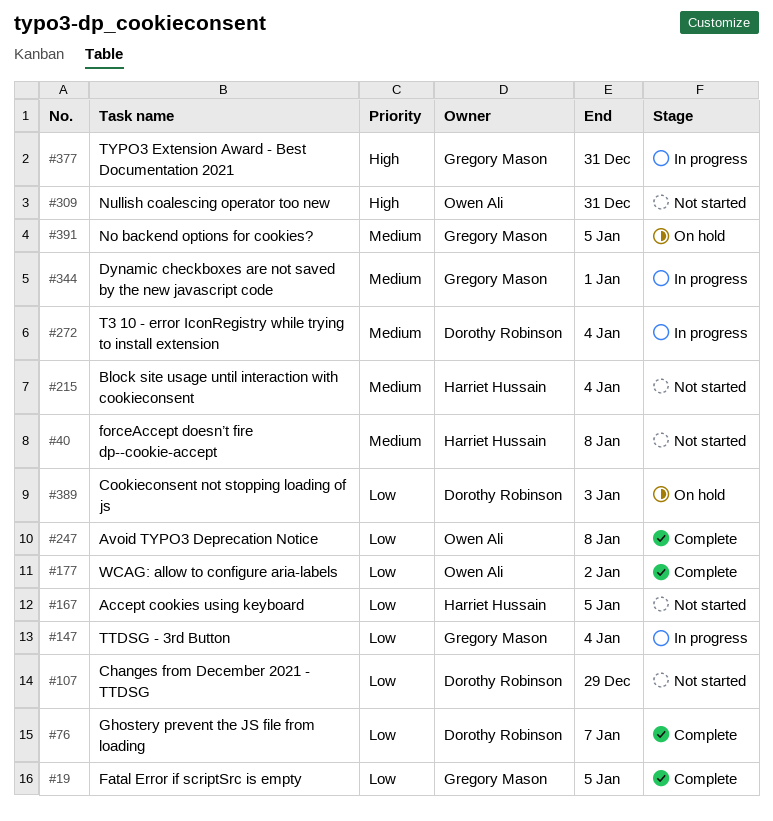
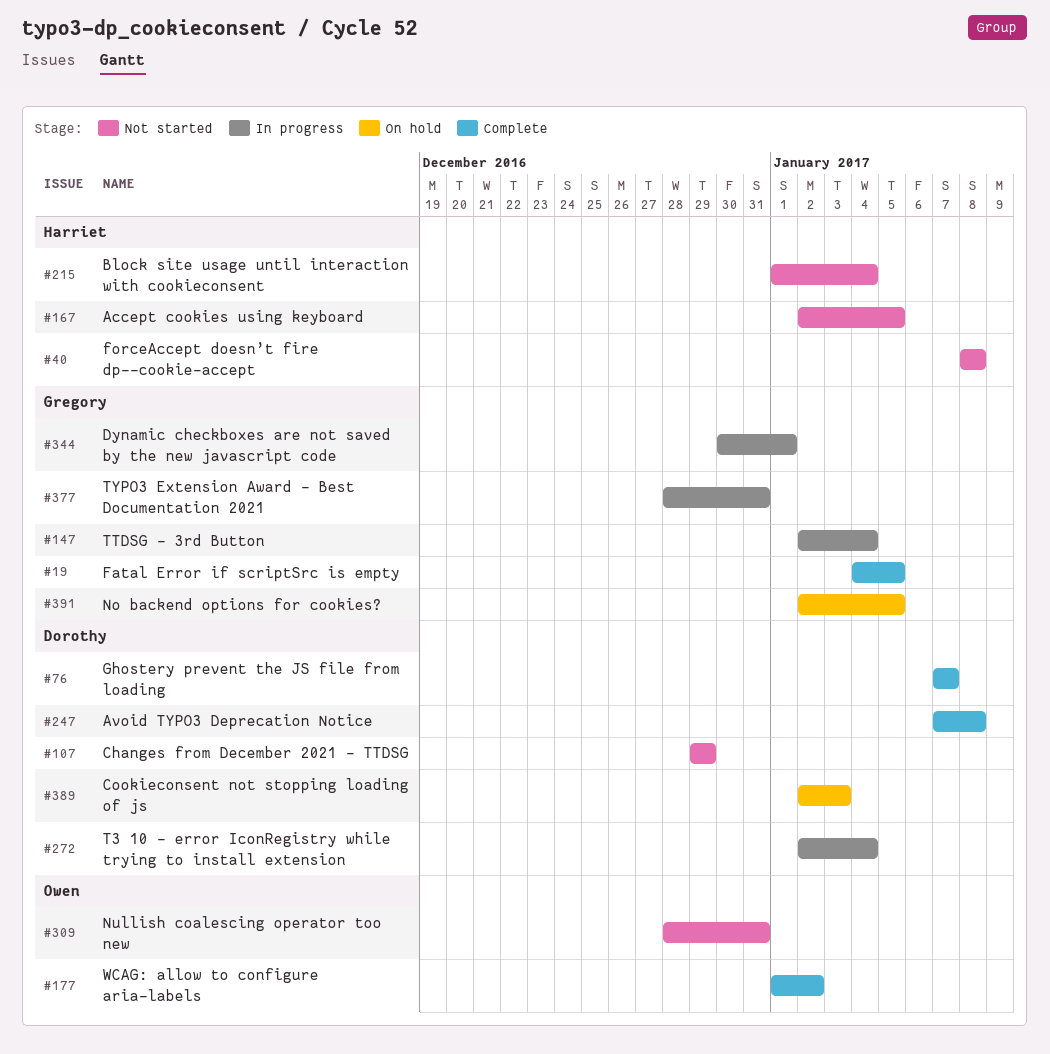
#247, owner: Owen Ali -> Dorothy Robinson

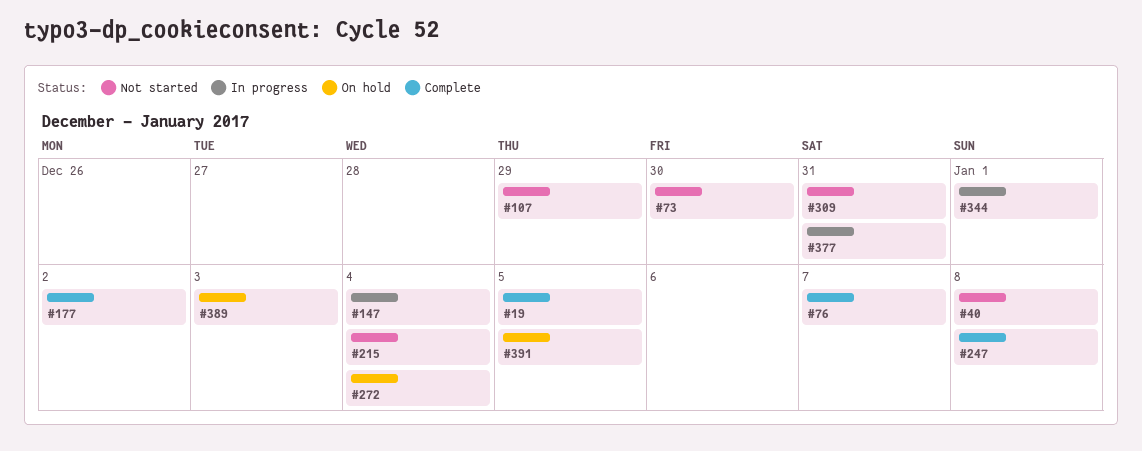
#73: none -> present
#167: present -> none
#272, status: In progress -> On hold

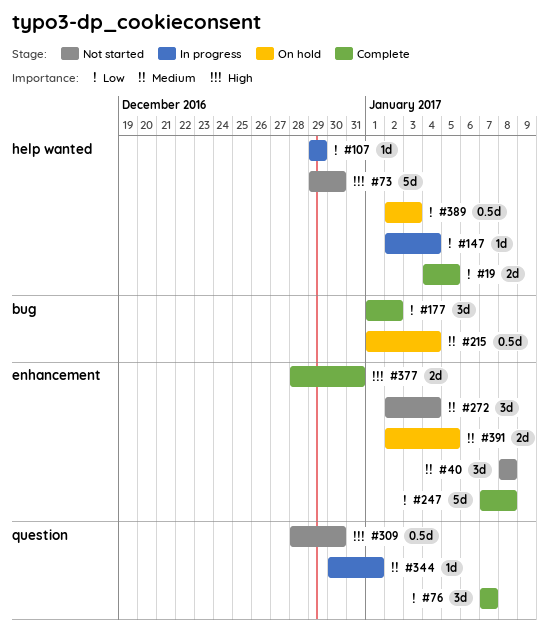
#107, status: Not started -> In progress
#215, status: Not started -> On hold
#272, status: On hold -> Not started
#309, due: Dec 31 -> Dec 30
#377, status: In progress -> Complete

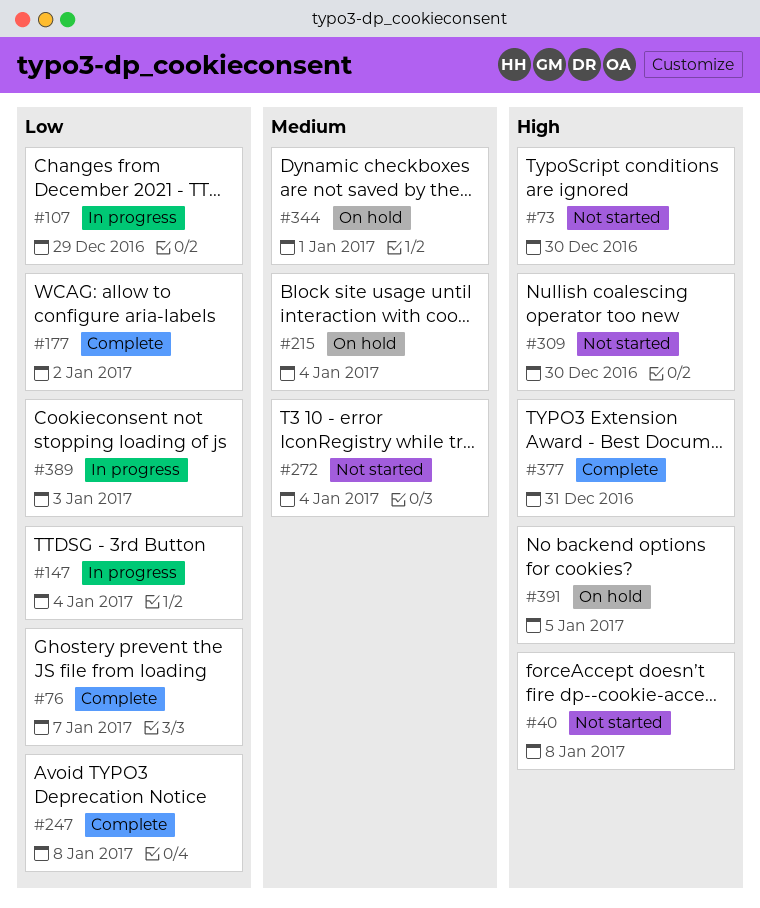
#19: present -> none
#40, priority: Medium -> High
#344, status: In progress -> On hold
#389, status: On hold -> In progress
#391, priority: Medium -> High

